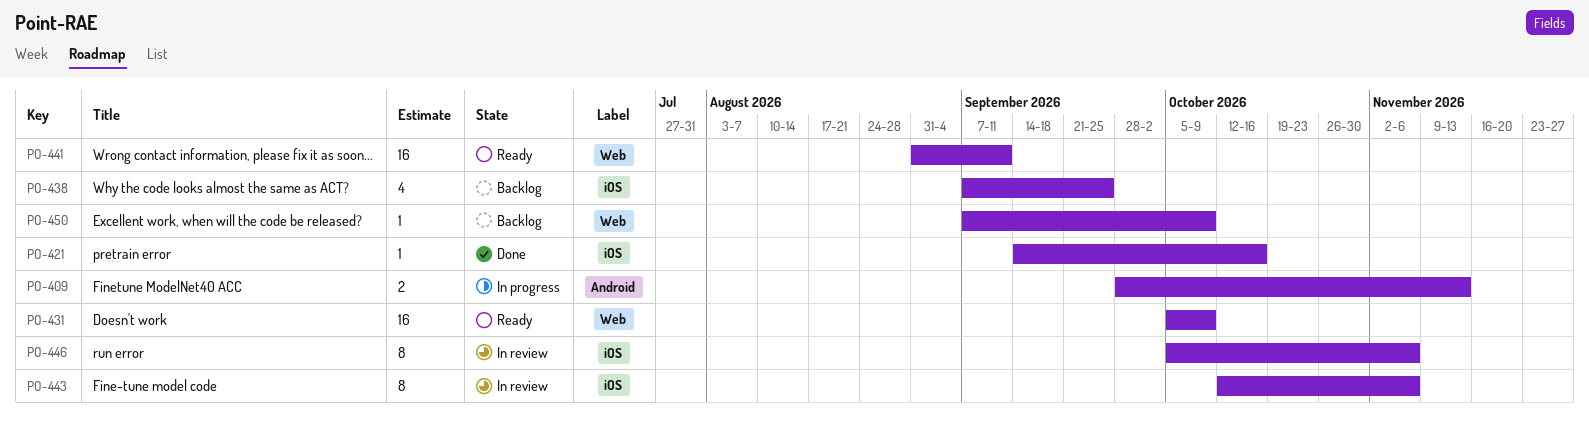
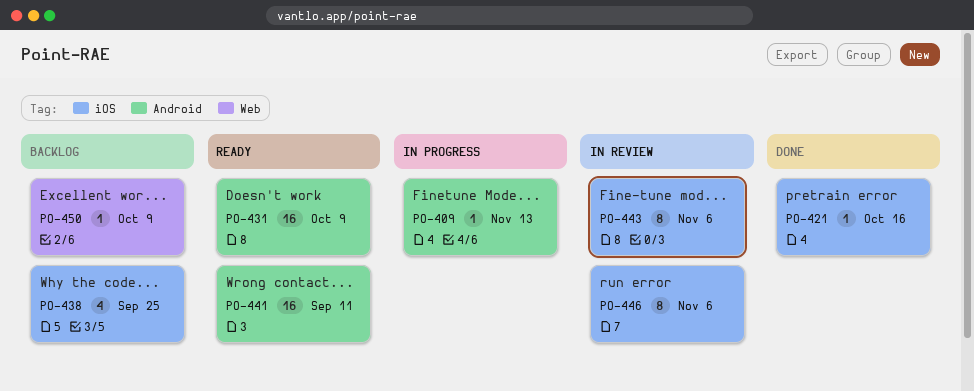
PO-409, estimate: 2 -> 1
PO-431, label: Web -> Android
PO-441, label: Web -> Android

